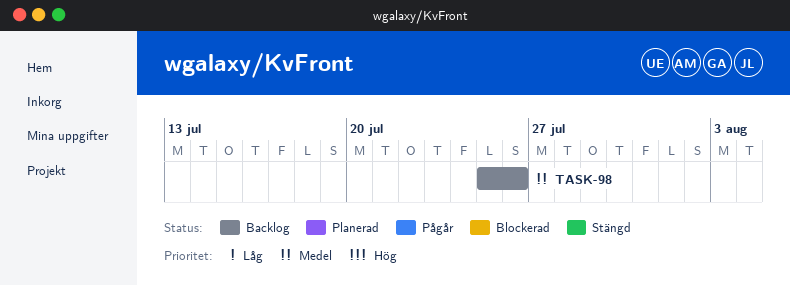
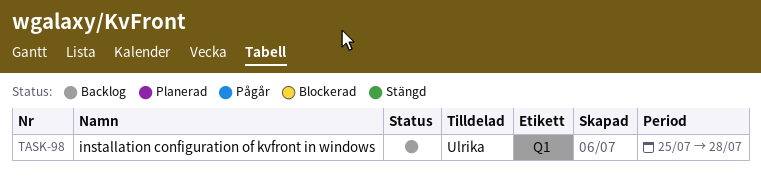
TASK-98, due: Jul 26 -> Jul 28

